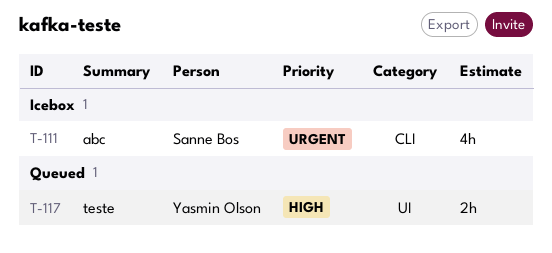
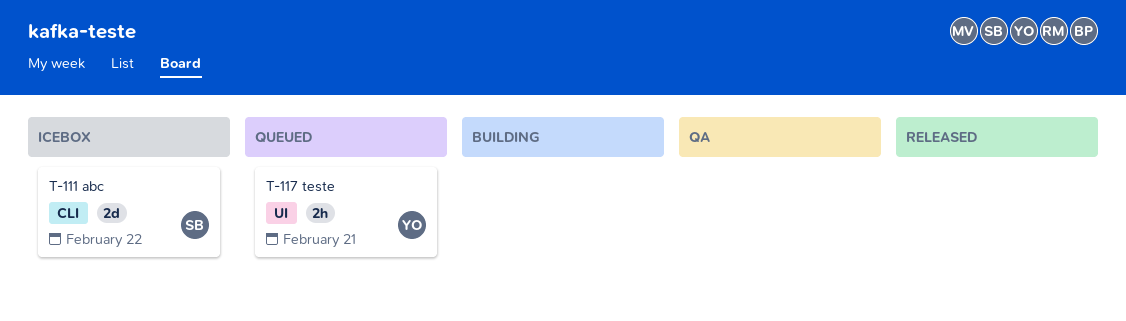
T-111, estimate: 4h -> 2d

